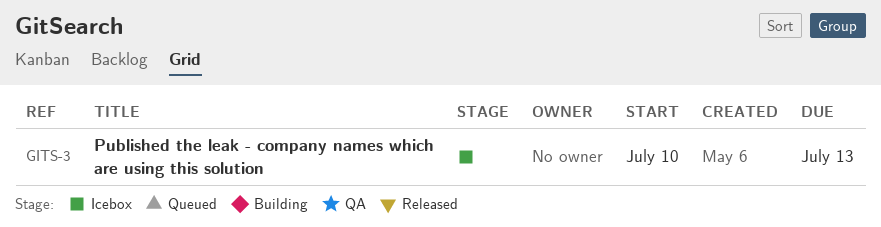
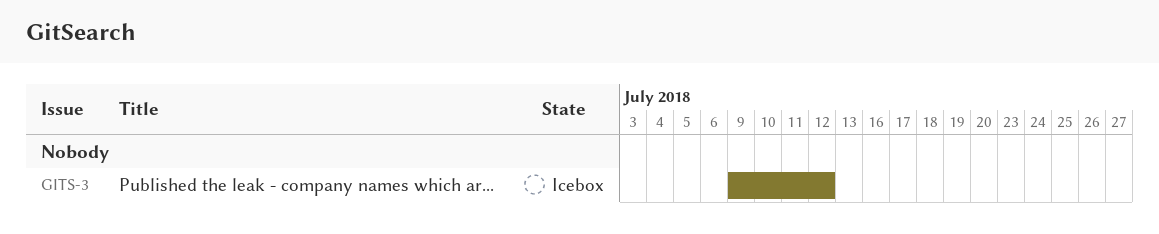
GITS-3, start: Jul 10 -> Jul 9
GITS-3, due: Jul 13 -> Jul 12

